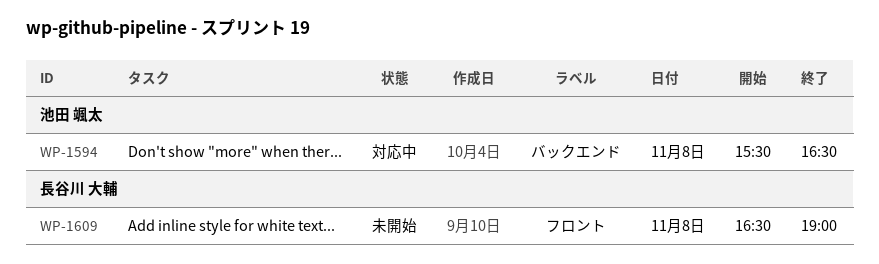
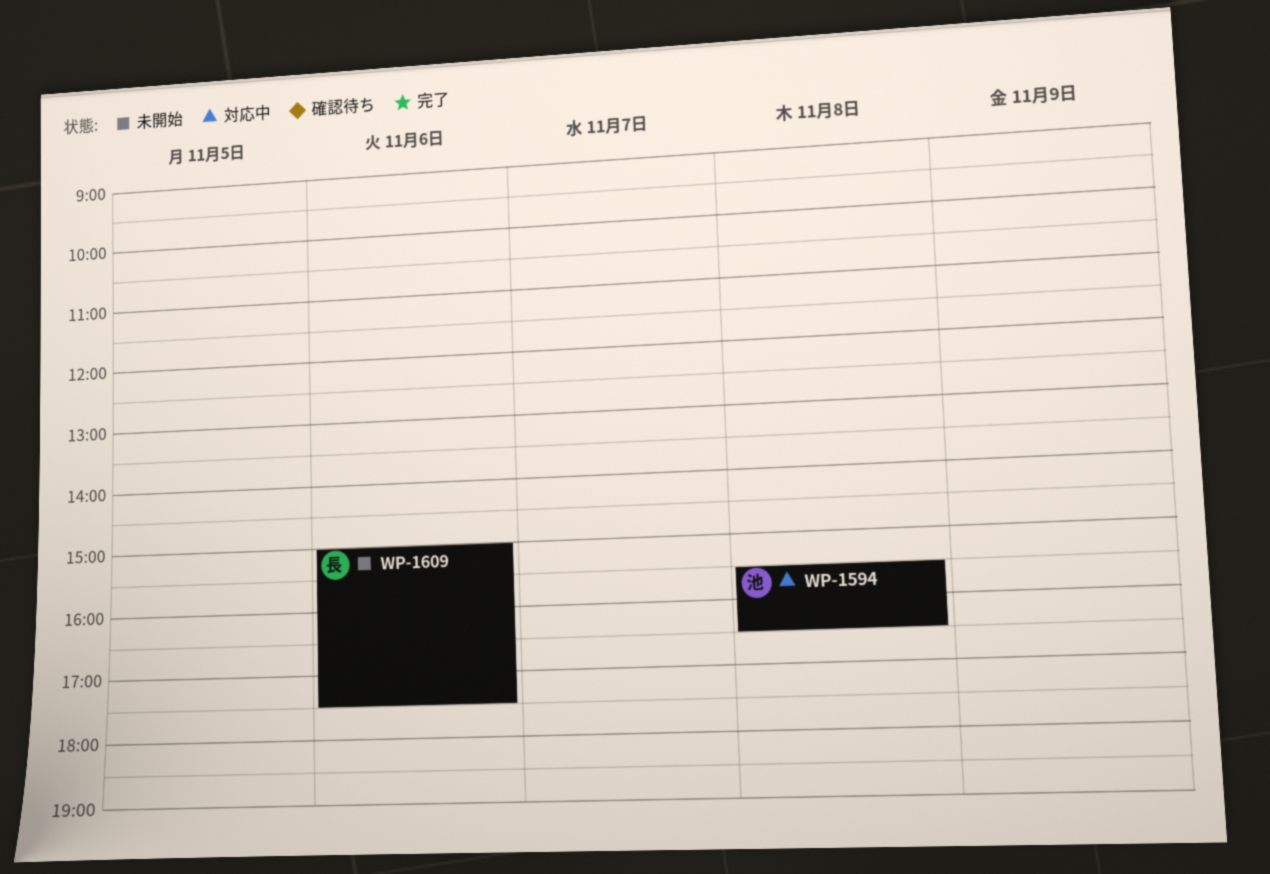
WP-1609, day: Nov 8 -> Nov 6
WP-1609, begins: 16:30 -> 15:00
WP-1609, ends: 19:00 -> 17:30

